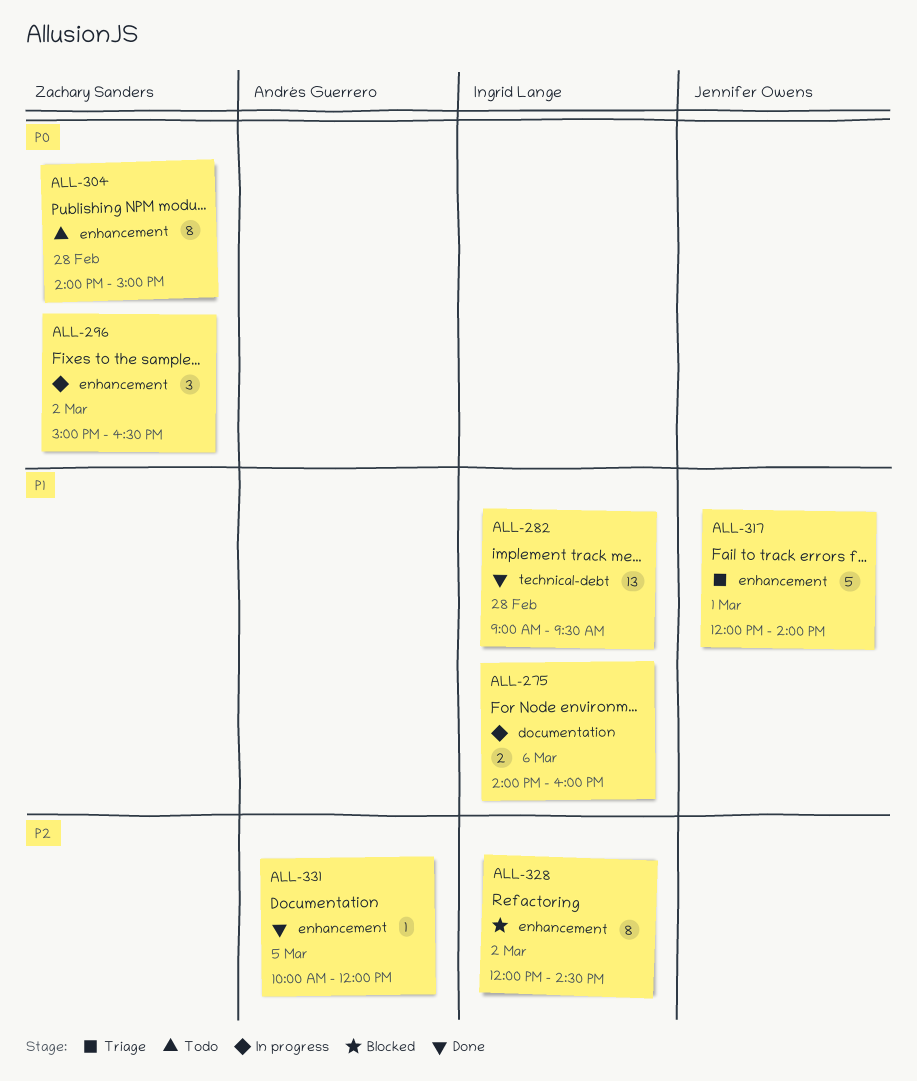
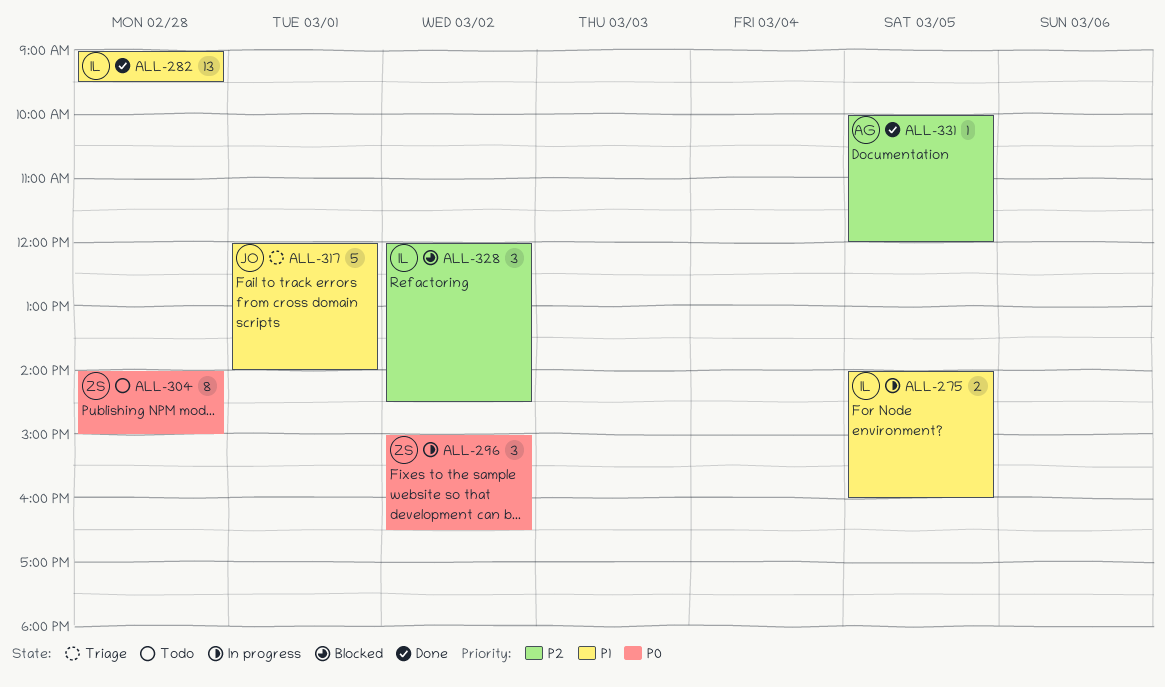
ALL-275, day: Mar 6 -> Mar 5
ALL-328, estimate: 8 -> 3

